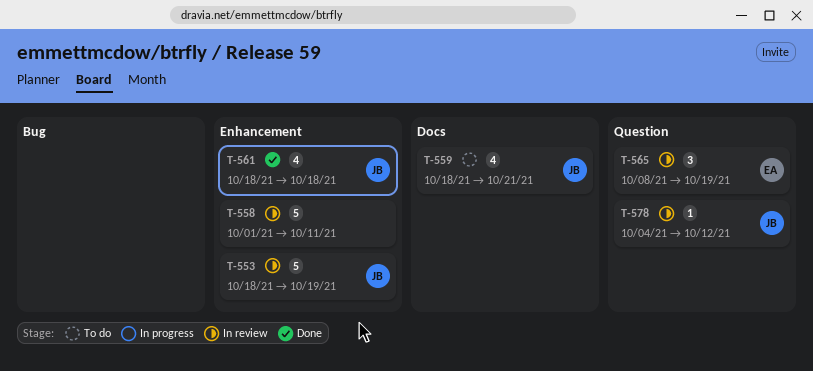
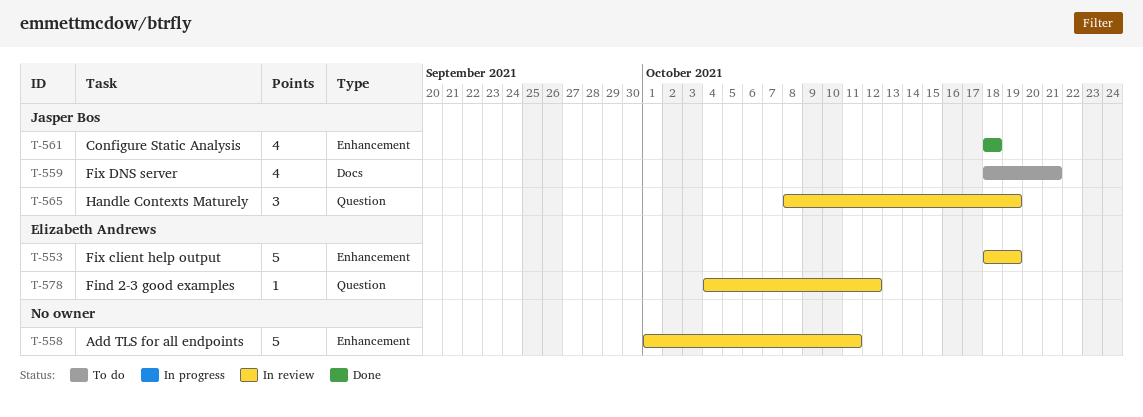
T-553, owner: Jasper Bos -> Elizabeth Andrews
T-565, owner: Elizabeth Andrews -> Jasper Bos
T-578, owner: Jasper Bos -> Elizabeth Andrews

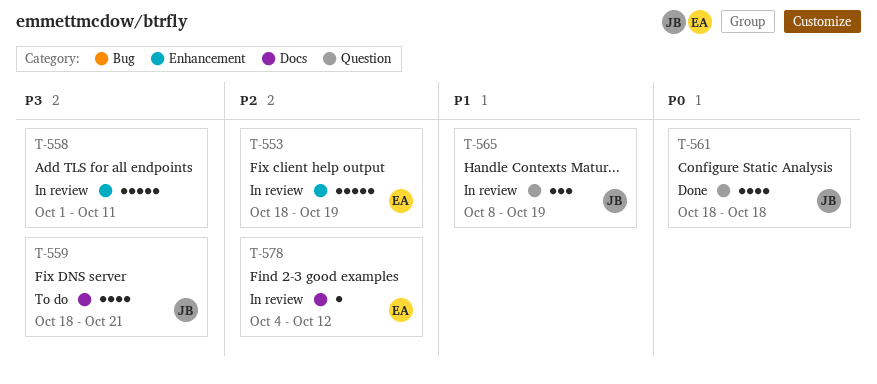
T-561, label: Enhancement -> Question
T-578, label: Question -> Docs

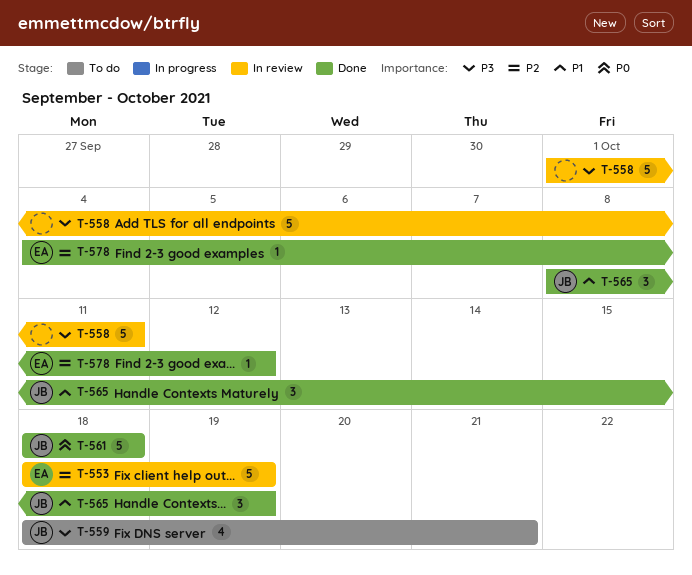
T-561, estimate: 4 -> 5
T-565, status: In review -> Done
T-578, status: In review -> Done

